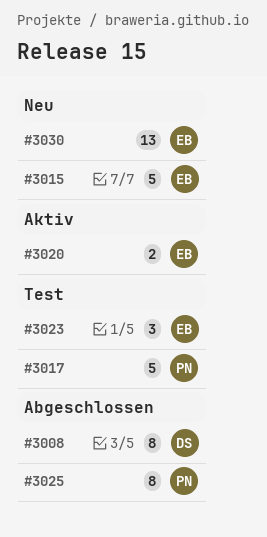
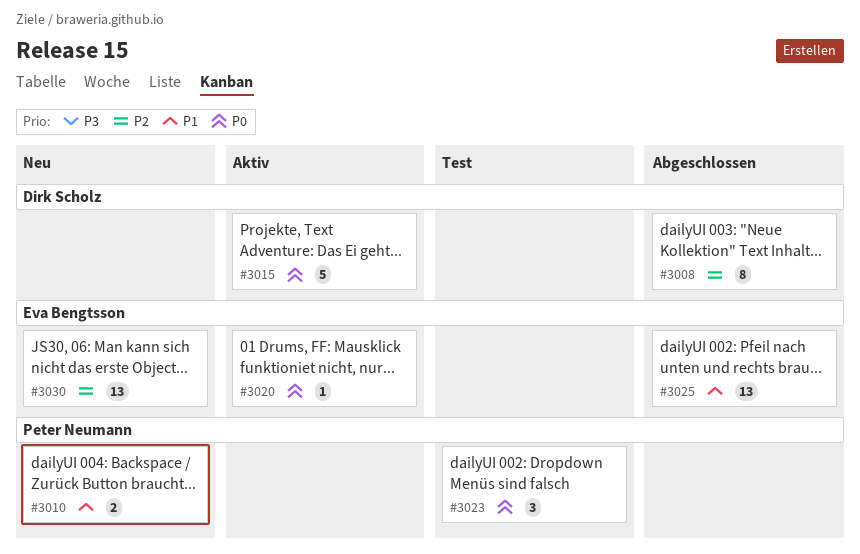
#3010: none -> present
#3015, status: Neu -> Aktiv
#3015, owner: Eva Bengtsson -> Dirk Scholz
#3017: present -> none
#3020, estimate: 2 -> 1
#3023, owner: Eva Bengtsson -> Peter Neumann
#3025, owner: Peter Neumann -> Eva Bengtsson
#3025, estimate: 8 -> 13

